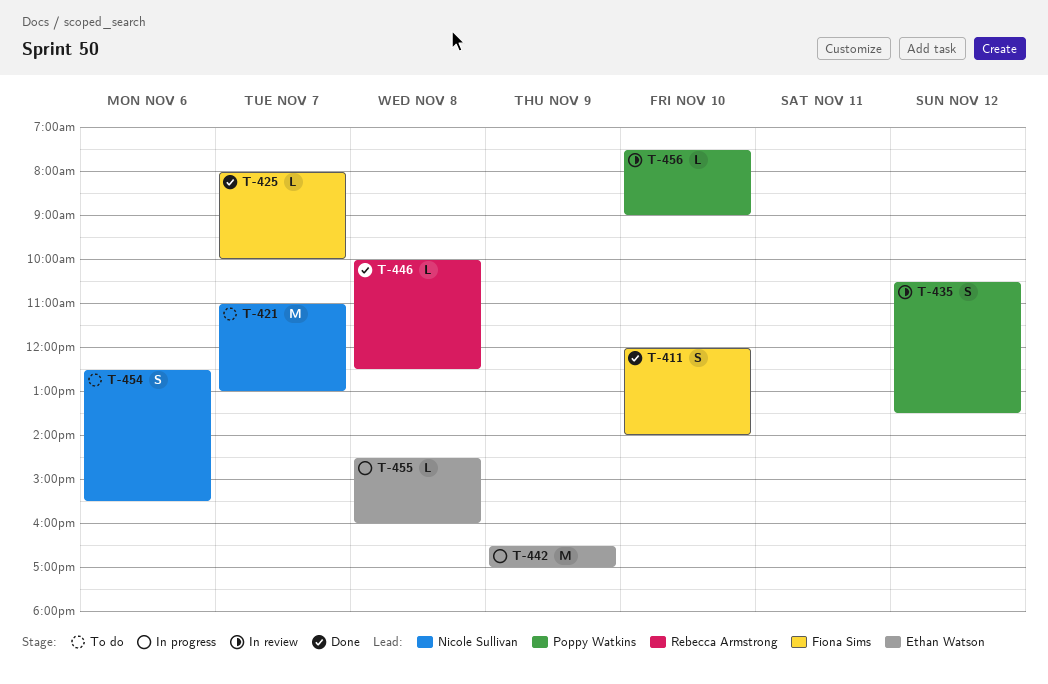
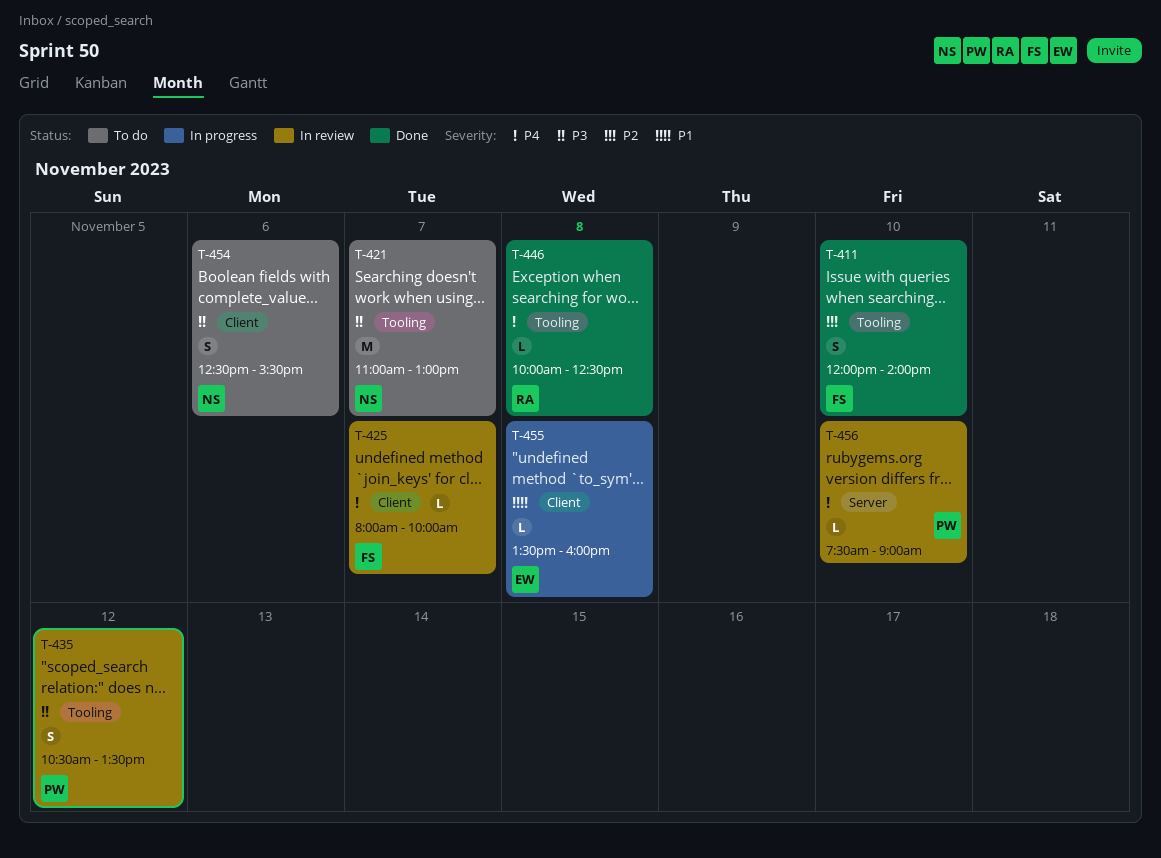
T-425, status: Done -> In review
T-442: present -> none
T-455, begins: 14:30 -> 13:30

